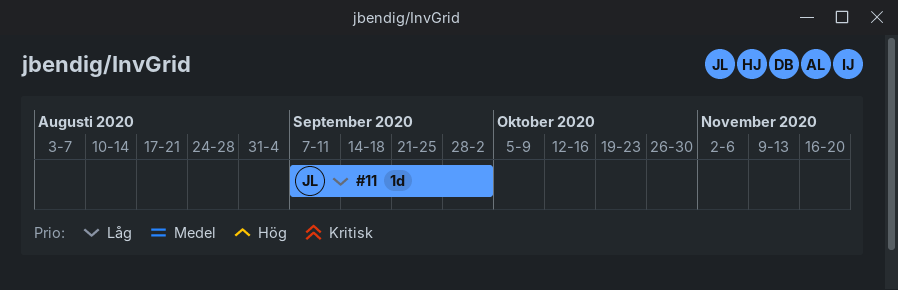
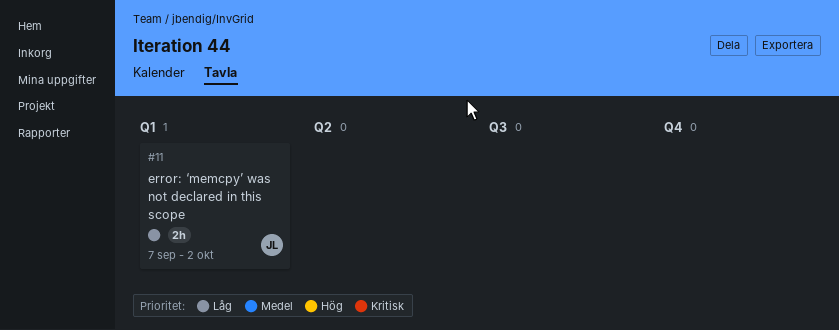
#11, estimate: 1d -> 2h

